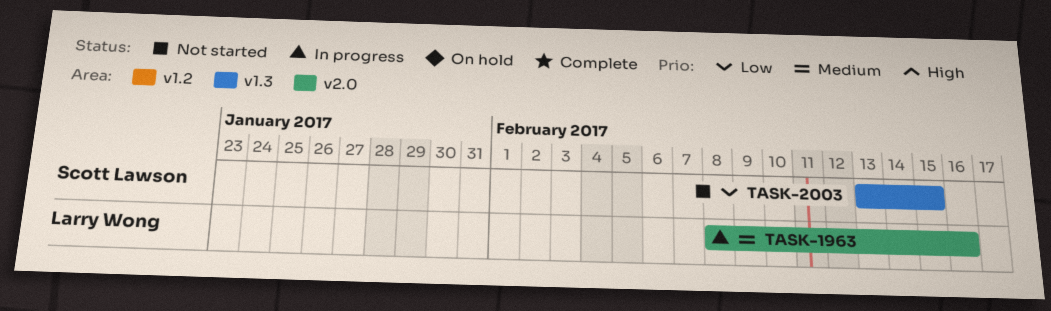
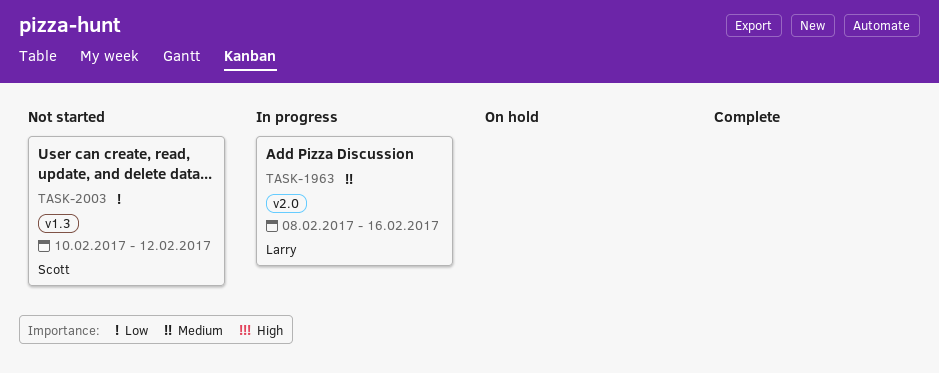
TASK-2003, start: Feb 13 -> Feb 10
TASK-2003, due: Feb 15 -> Feb 12

